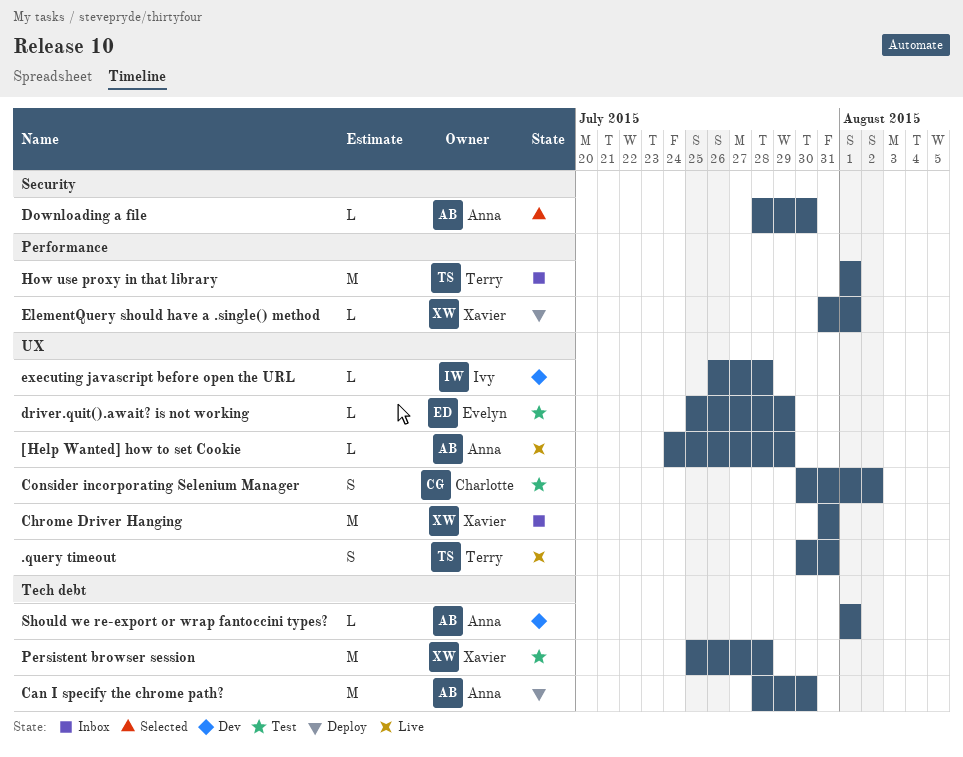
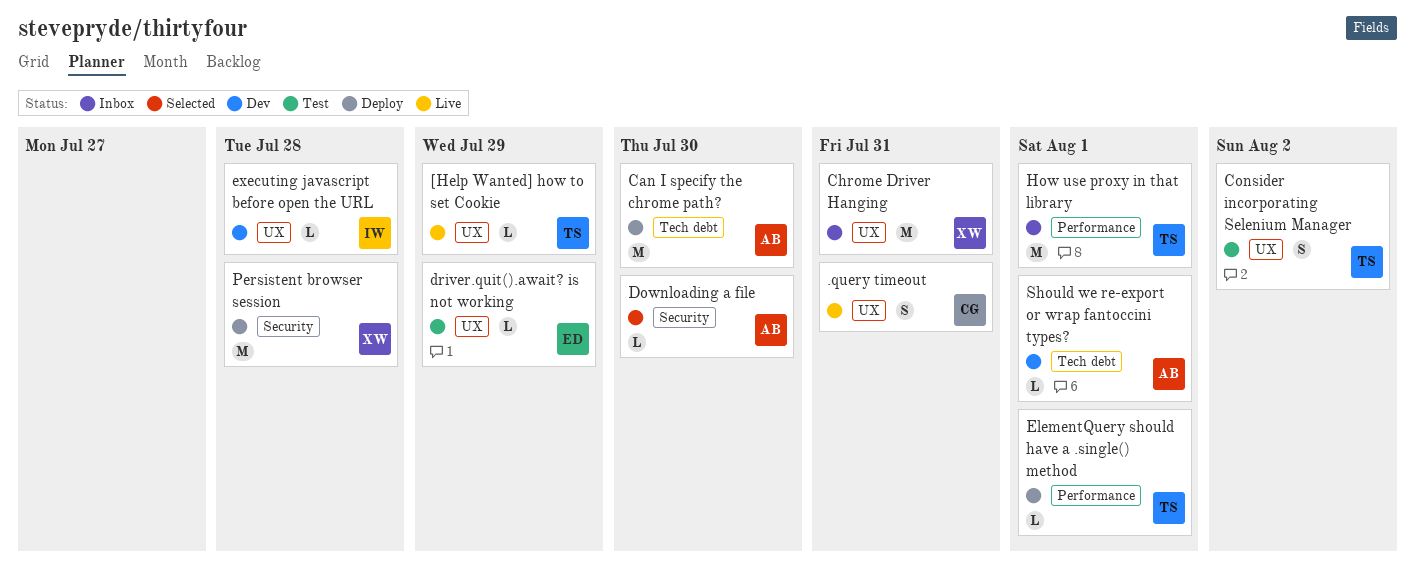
.query timeout, owner: Terry -> Charlotte
[Help Wanted] how to set Cookie, owner: Anna -> Terry
Consider incorporating Selenium Manager, owner: Charlotte -> Terry
ElementQuery should have a .single() method, owner: Xavier -> Terry
Persistent browser session, status: Test -> Deploy
Persistent browser session, label: Tech debt -> Security

